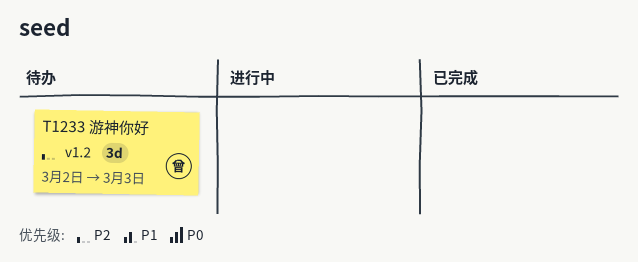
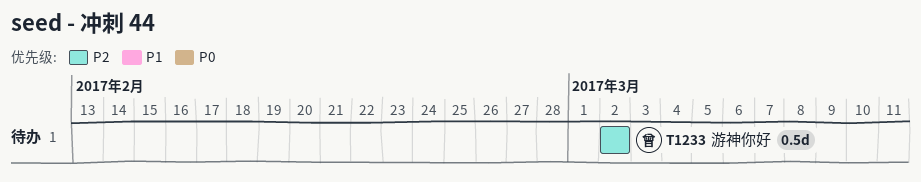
T1233, estimate: 3d -> 0.5d
T1233, due: Mar 3 -> Mar 2

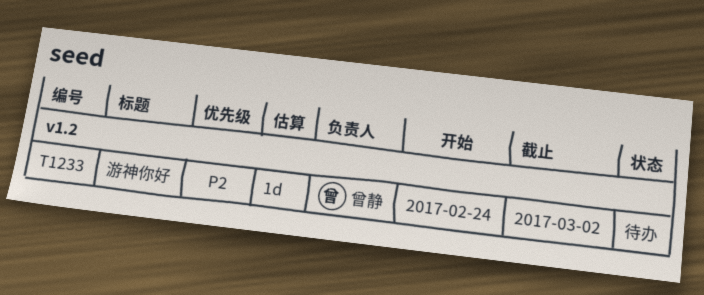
T1233, estimate: 0.5d -> 1d
T1233, start: Mar 2 -> Feb 24

